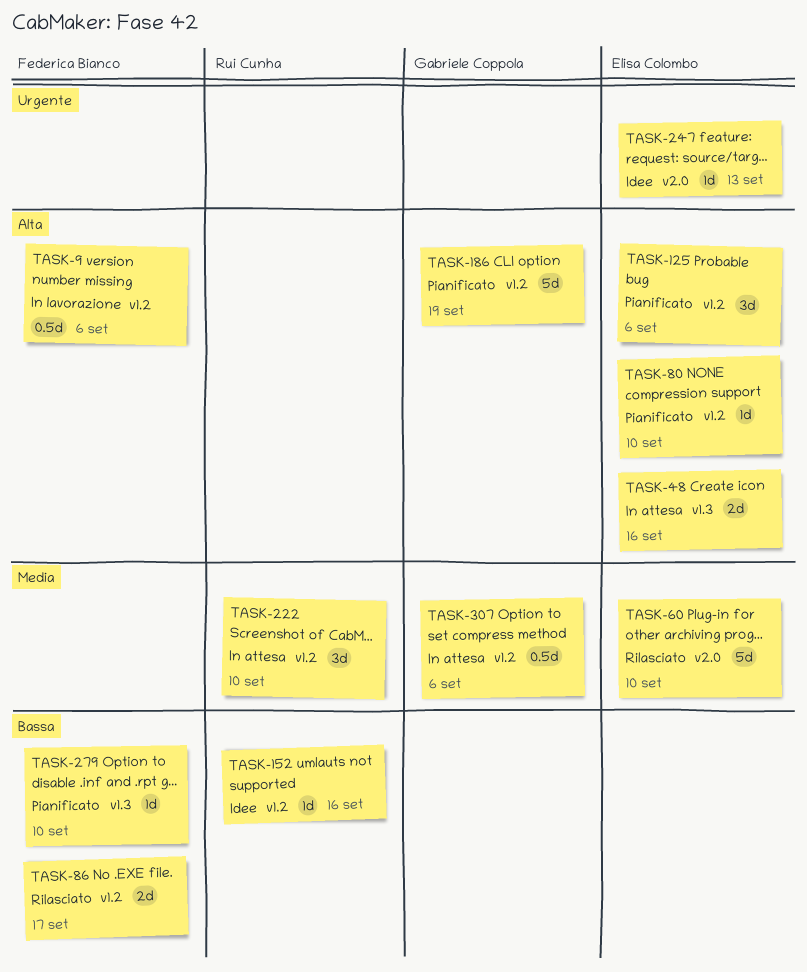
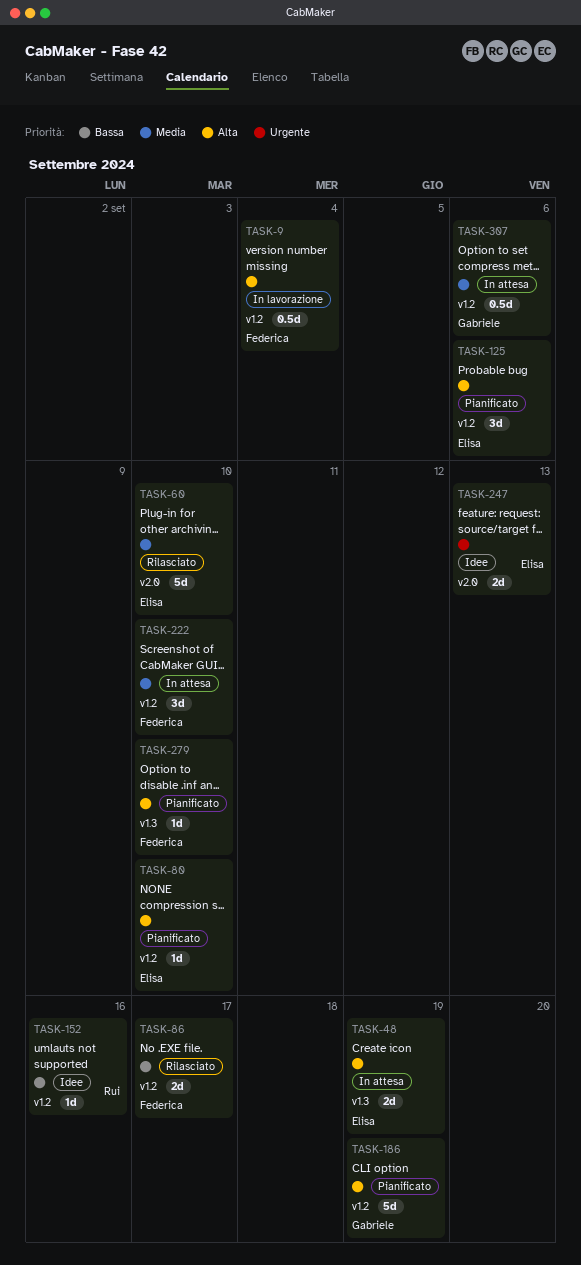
TASK-9, due: Sep 6 -> Sep 4
TASK-48, due: Sep 16 -> Sep 19
TASK-222, owner: Rui Cunha -> Federica Bianco
TASK-247, estimate: 1d -> 2d
TASK-279, priority: Bassa -> Alta

